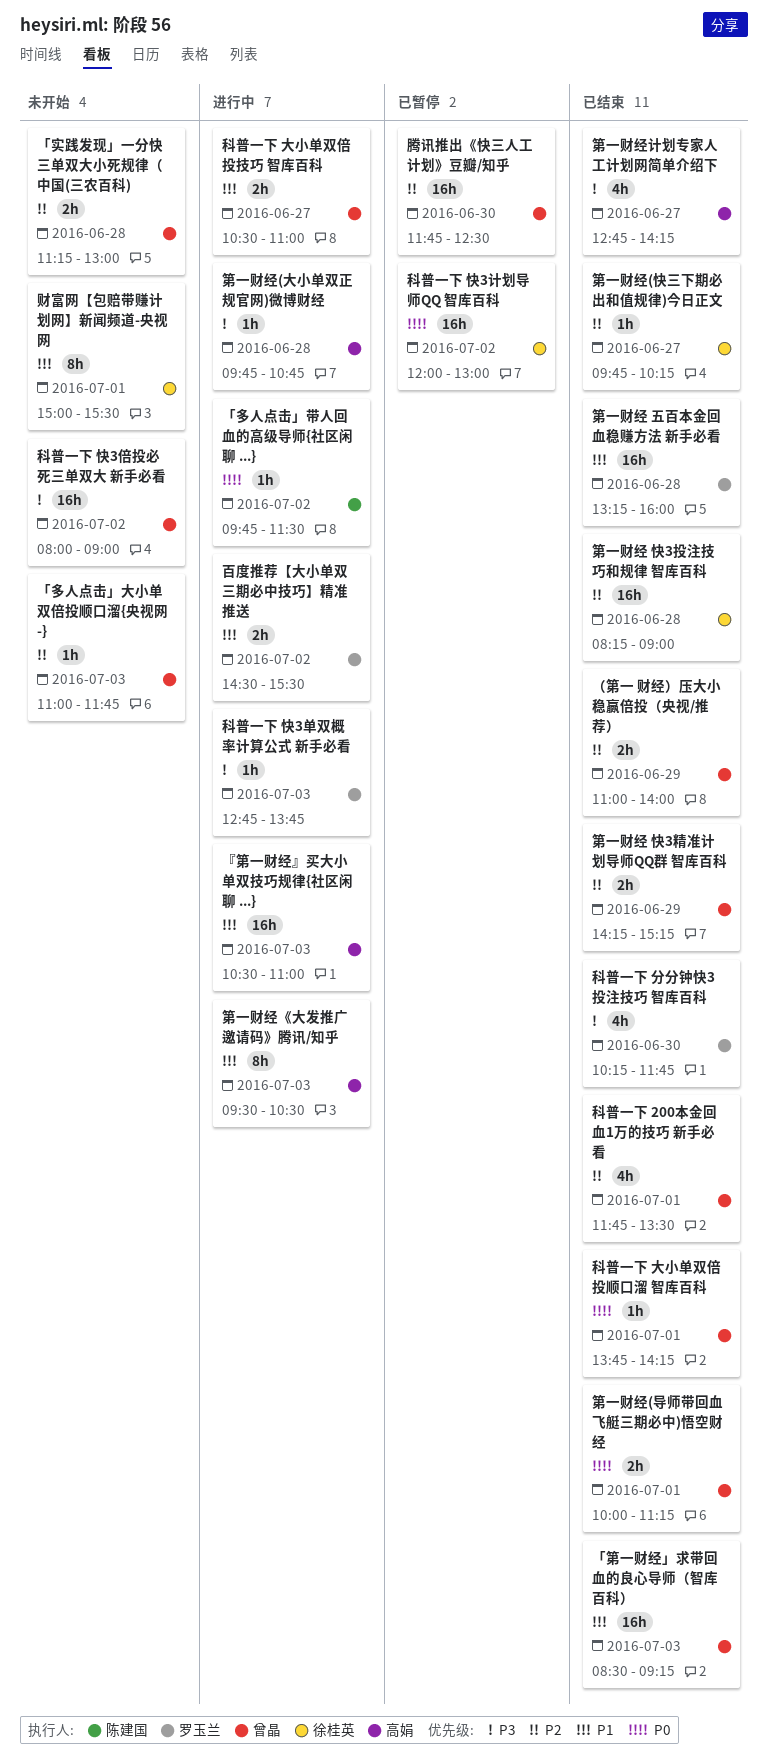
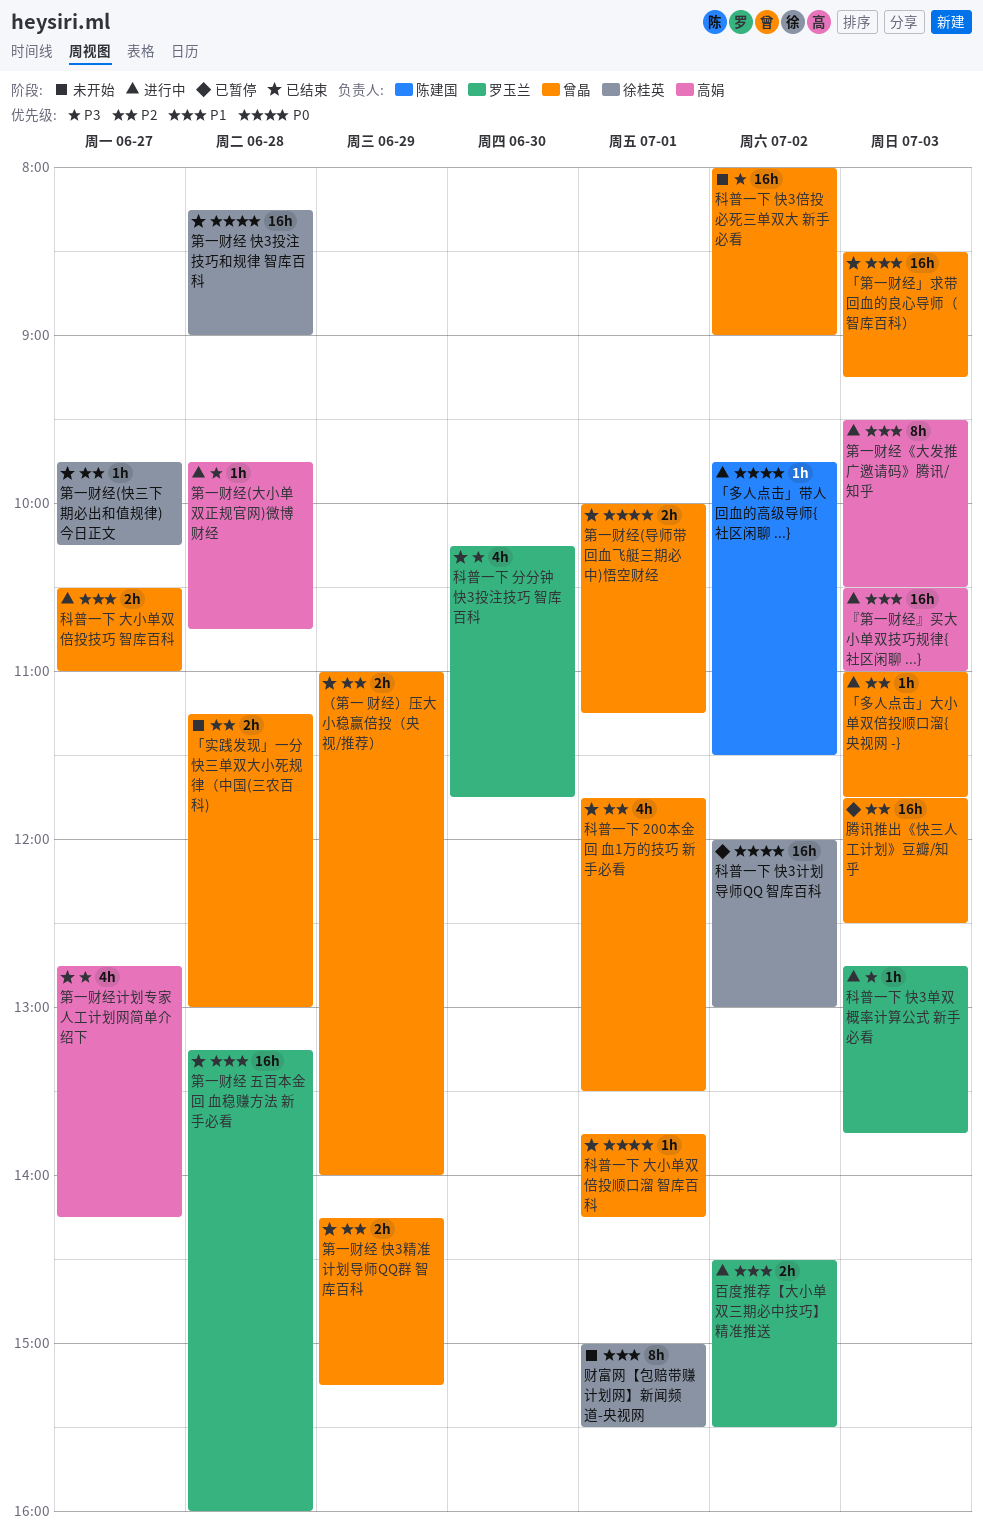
「多人点击」大小单双倍投顺口溜{央视网 -}, status: 未开始 -> 进行中
第一财经 快3投注技巧和规律 智库百科, priority: P2 -> P0
腾讯推出《快三人工计划》豆瓣/知乎, day: Jun 30 -> Jul 3

